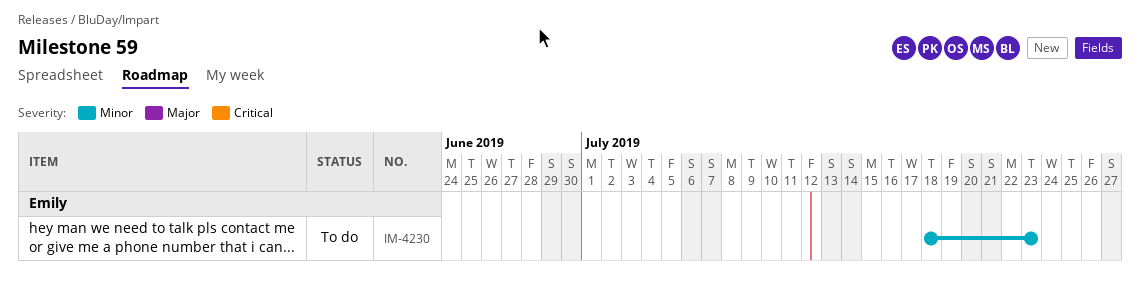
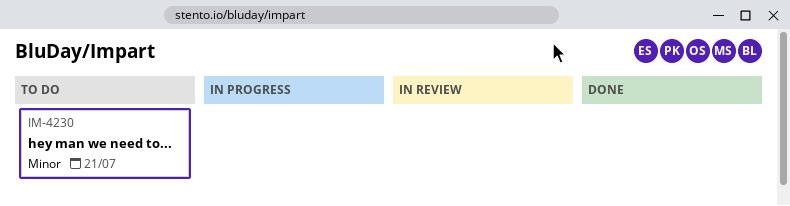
IM-4230, due: Jul 23 -> Jul 21

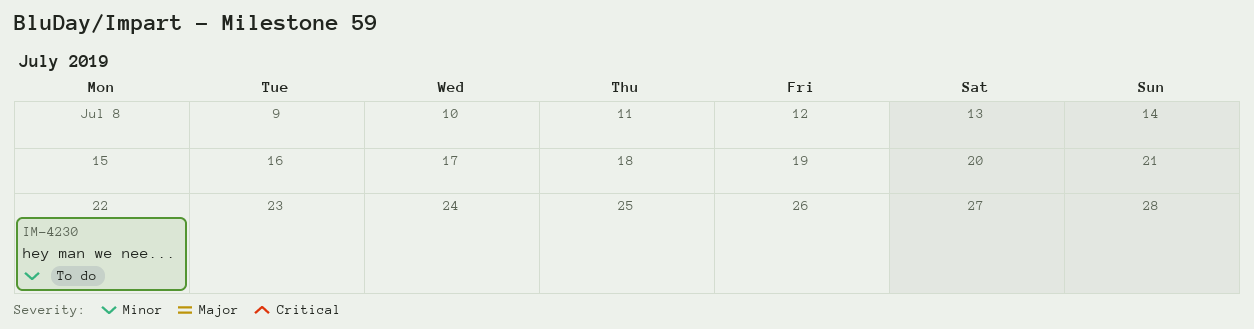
IM-4230, due: Jul 21 -> Jul 22

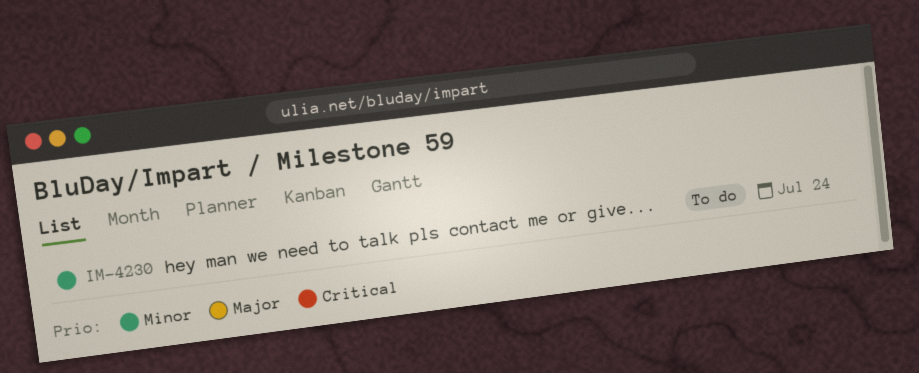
IM-4230, due: Jul 22 -> Jul 24

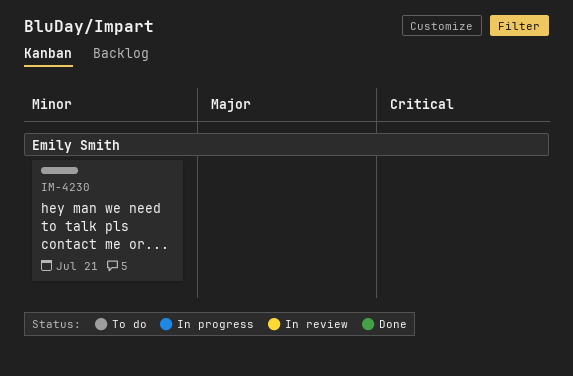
IM-4230, due: Jul 24 -> Jul 21

